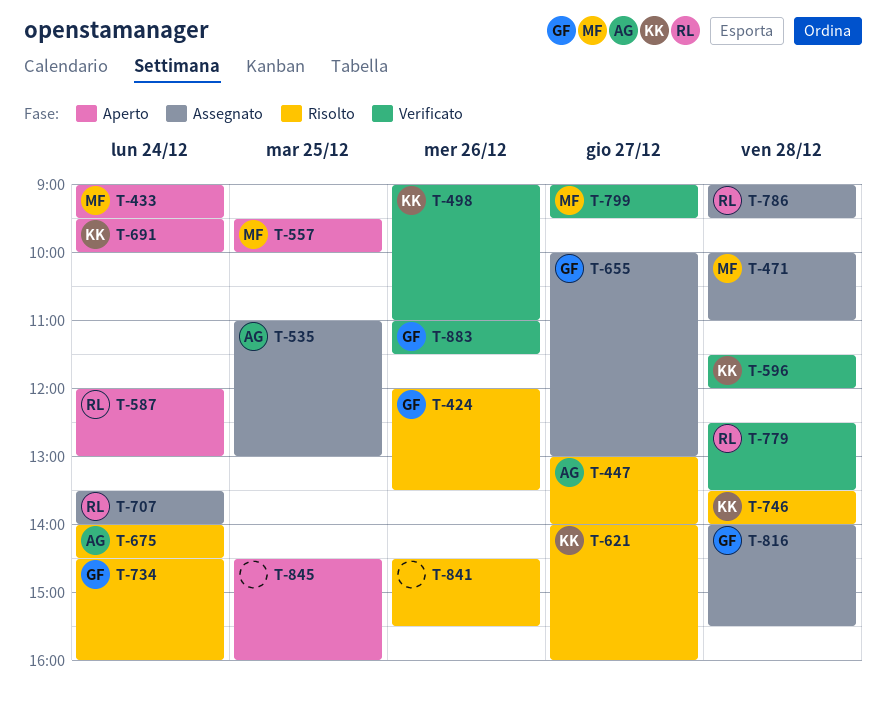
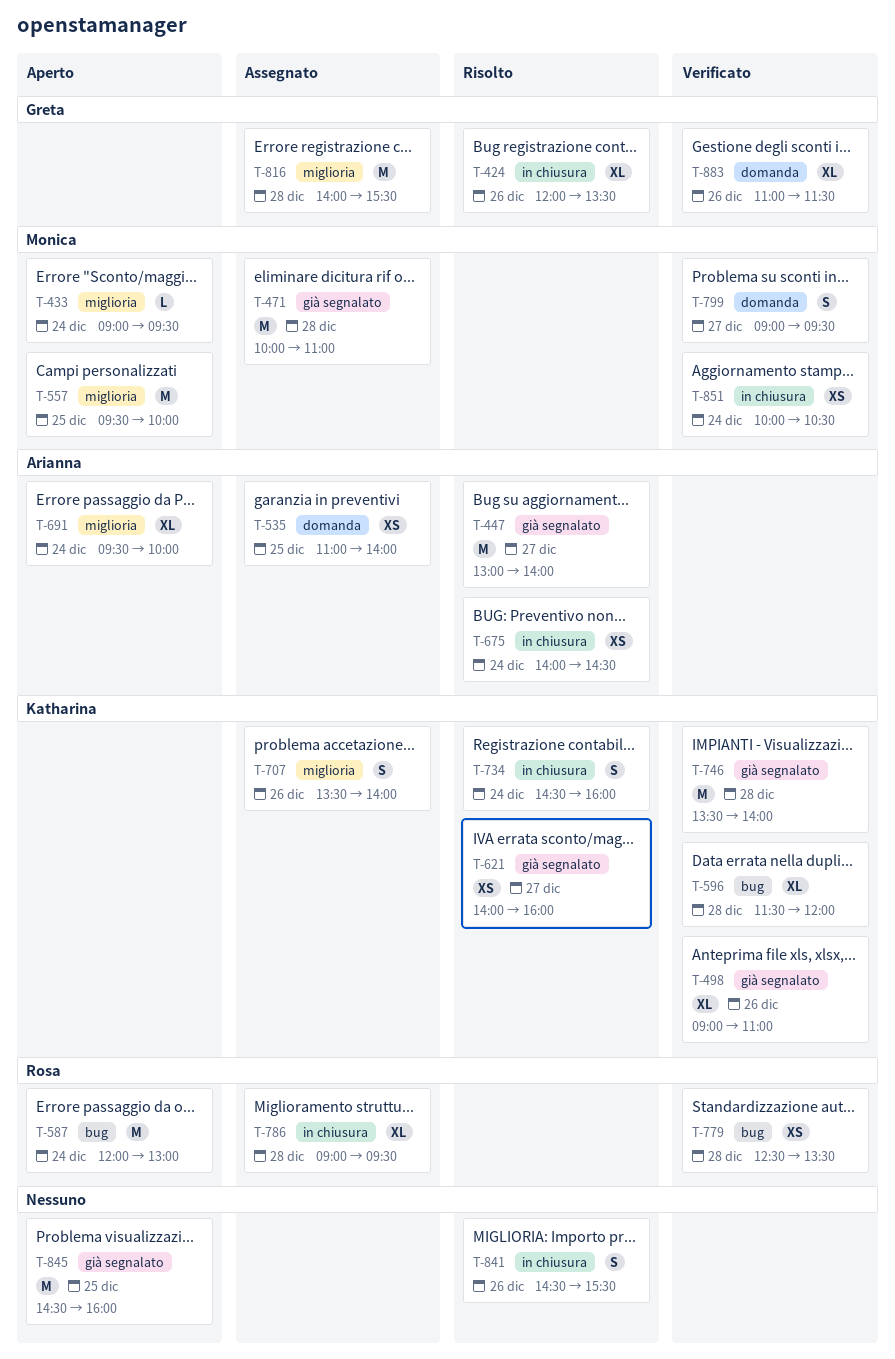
T-535, ends: 13:00 -> 14:00
T-655: present -> none
T-691, owner: Katharina -> Arianna
T-707, owner: Rosa -> Katharina
T-707, day: Dec 24 -> Dec 26
T-734, owner: Greta -> Katharina
T-746, status: Risolto -> Verificato
T-851: none -> present

